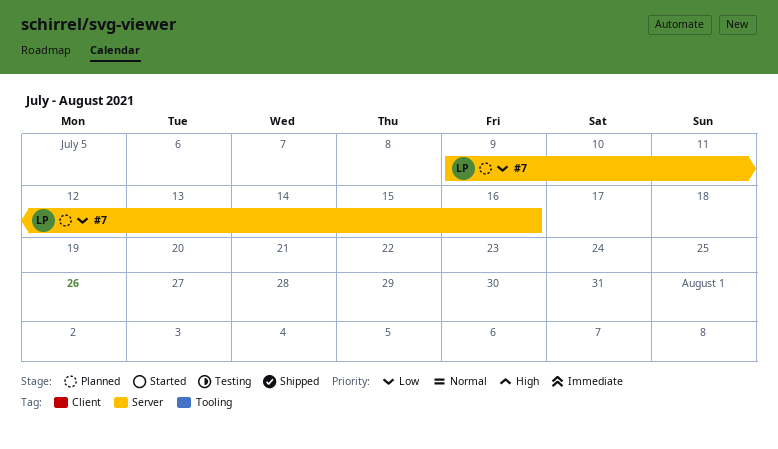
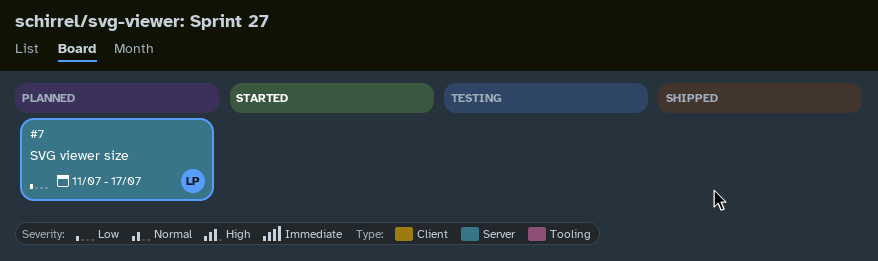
#7, start: Jul 9 -> Jul 11
#7, due: Jul 16 -> Jul 17

